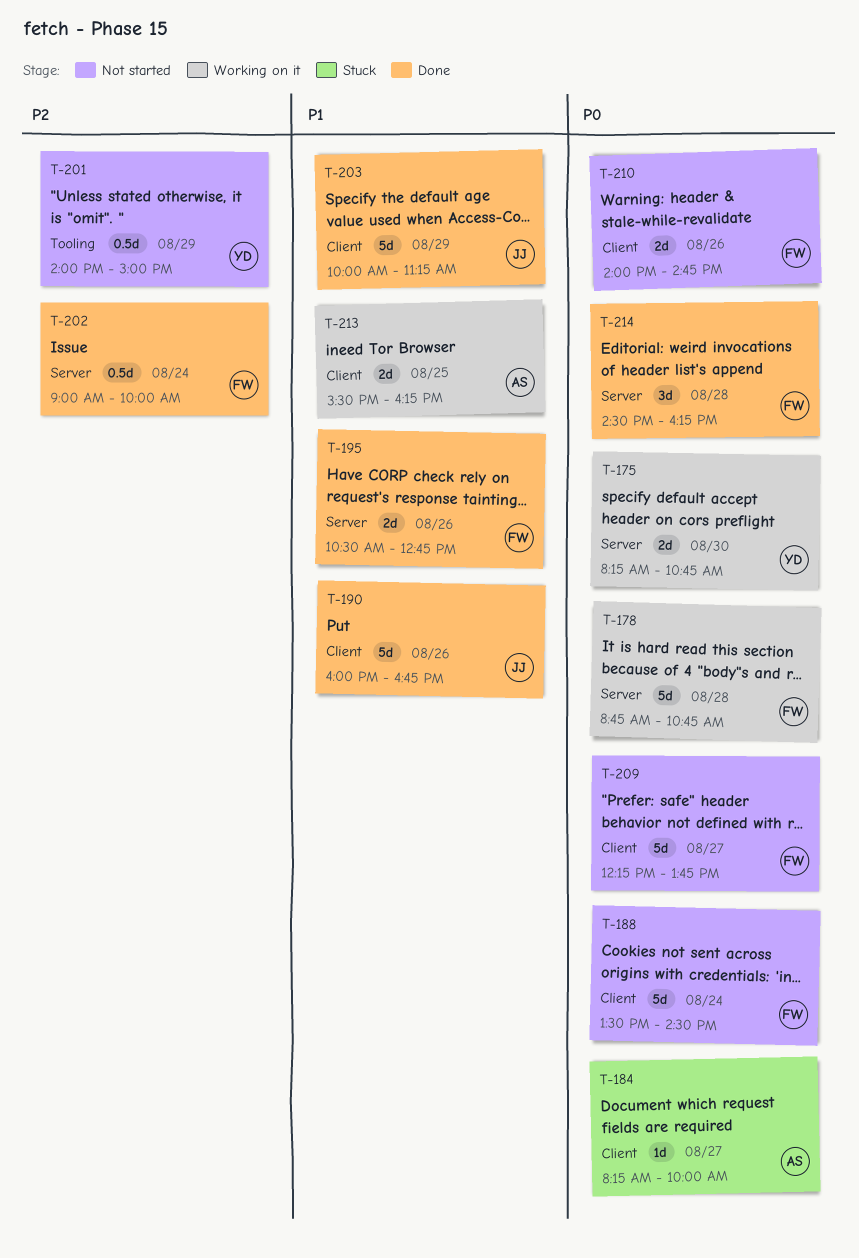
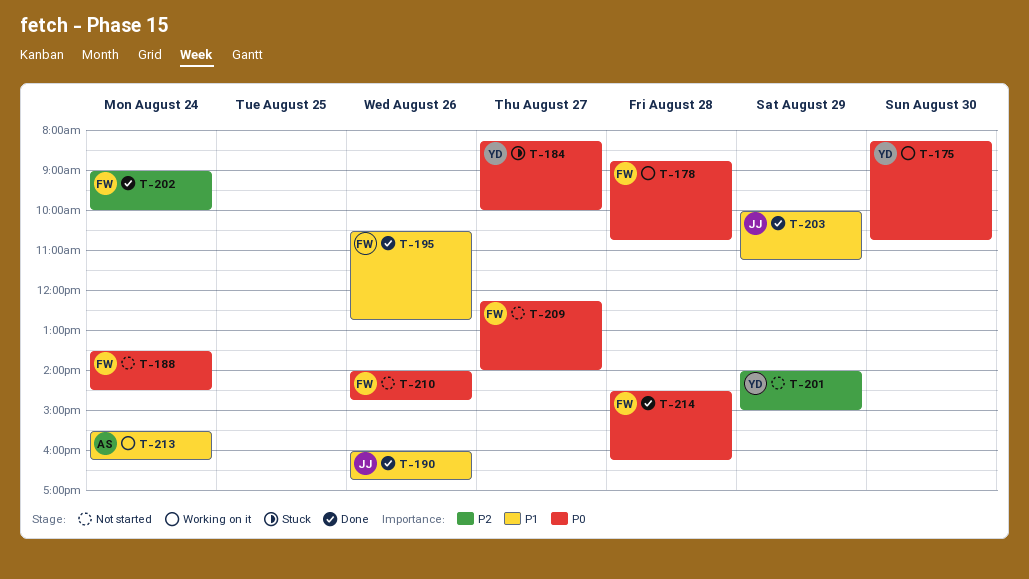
T-184, owner: AS -> YD
T-209, ends: 13:45 -> 14:00
T-213, day: Aug 25 -> Aug 24

